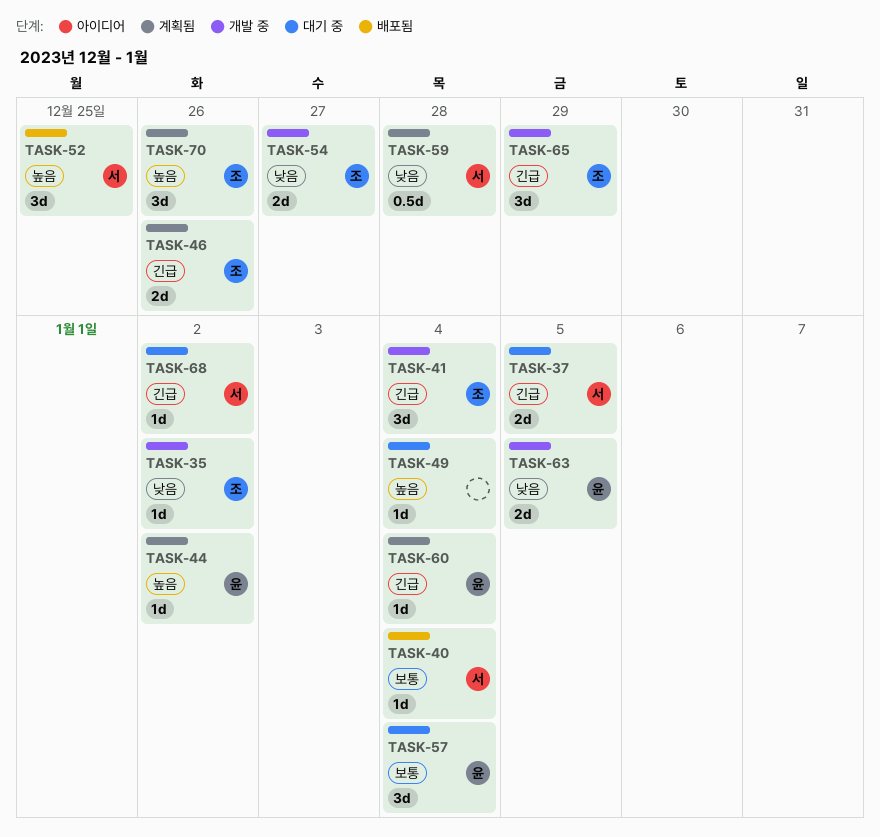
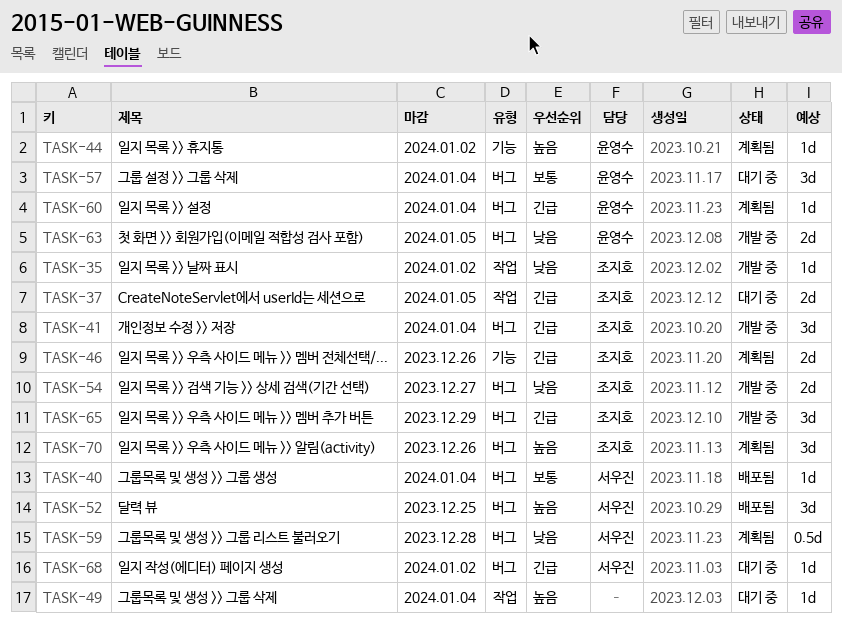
TASK-37, owner: 서우진 -> 조지호

